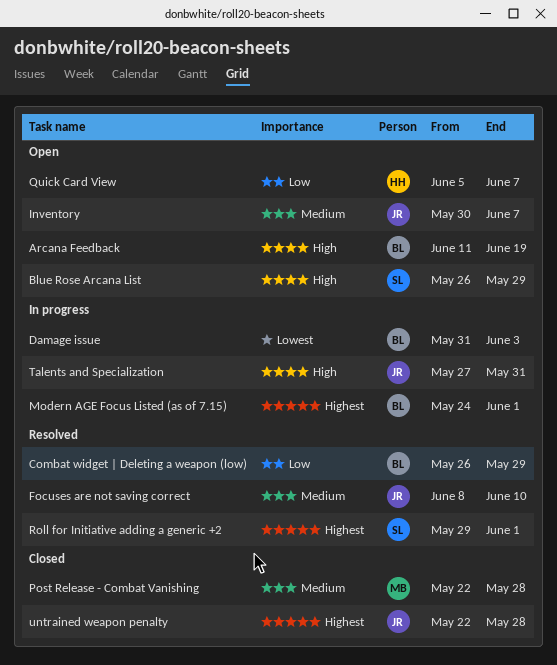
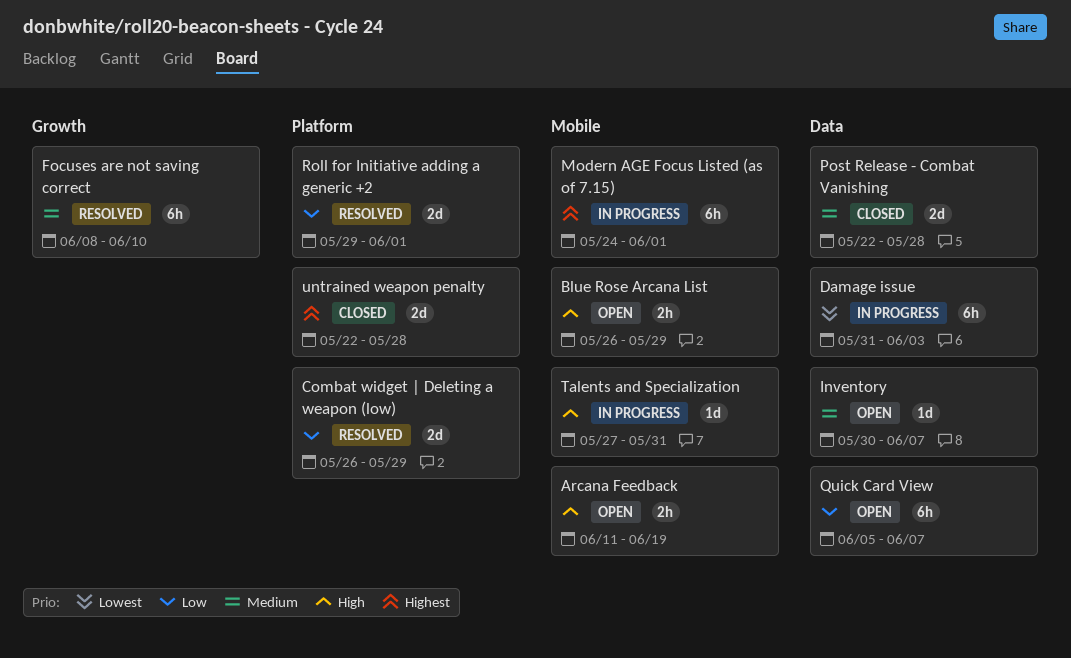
Roll for Initiative adding a generic +2, priority: Highest -> Low

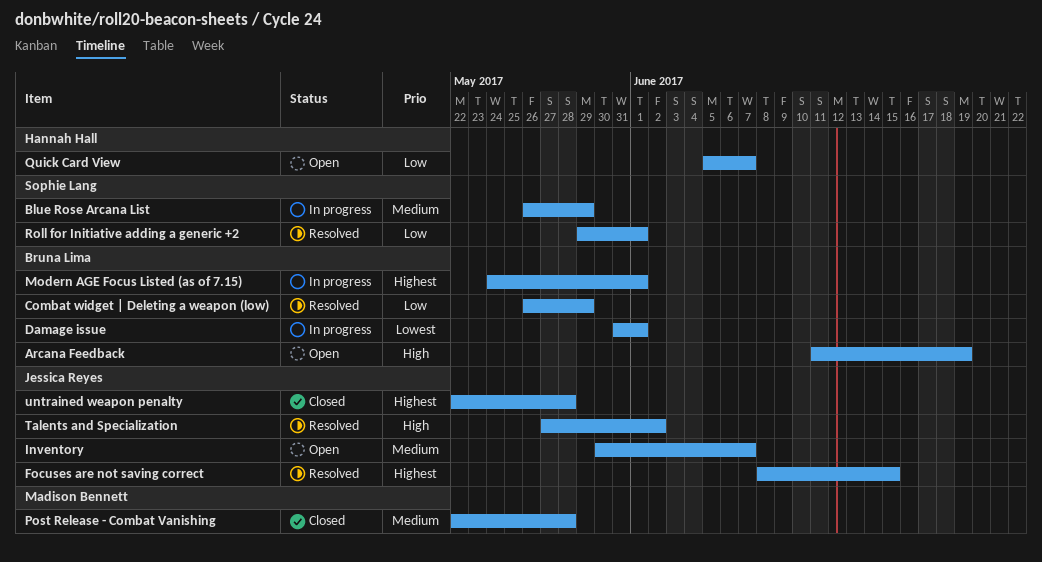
Blue Rose Arcana List, status: Open -> In progress
Blue Rose Arcana List, priority: High -> Medium
Damage issue, due: Jun 3 -> Jun 1
Focuses are not saving correct, priority: Medium -> Highest
Focuses are not saving correct, due: Jun 10 -> Jun 15
Talents and Specialization, status: In progress -> Resolved
Talents and Specialization, due: May 31 -> Jun 2

